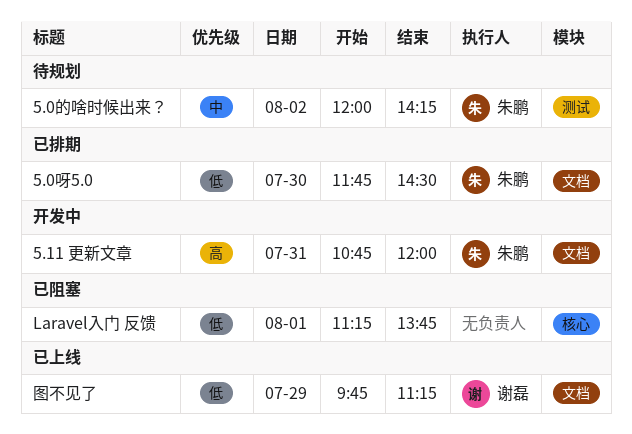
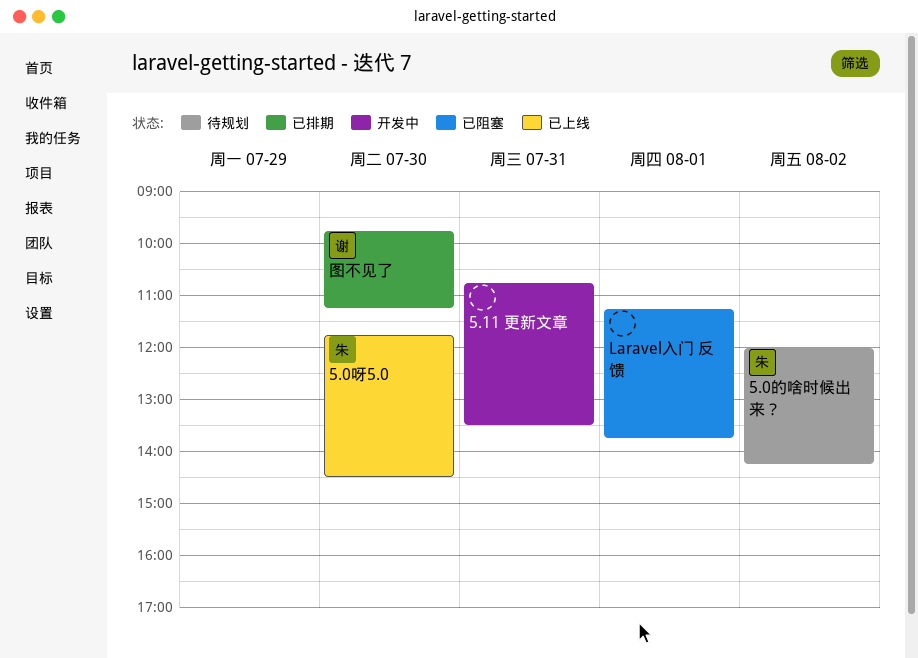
5.0呀5.0, status: 已排期 -> 已上线
5.11 更新文章, owner: 朱鹏 -> none
5.11 更新文章, ends: 12:00 -> 13:30
图不见了, status: 已上线 -> 已排期
图不见了, day: Jul 29 -> Jul 30

